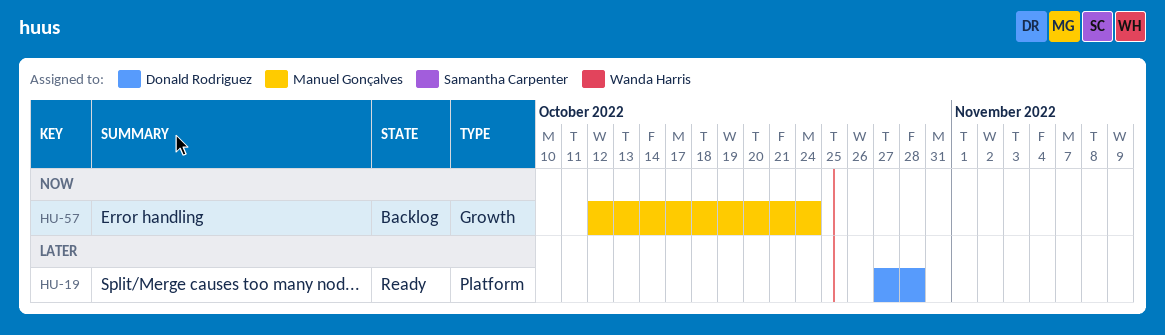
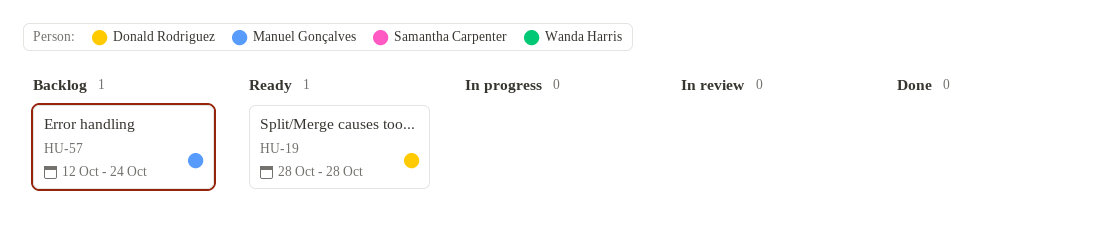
HU-19, start: Oct 27 -> Oct 28

